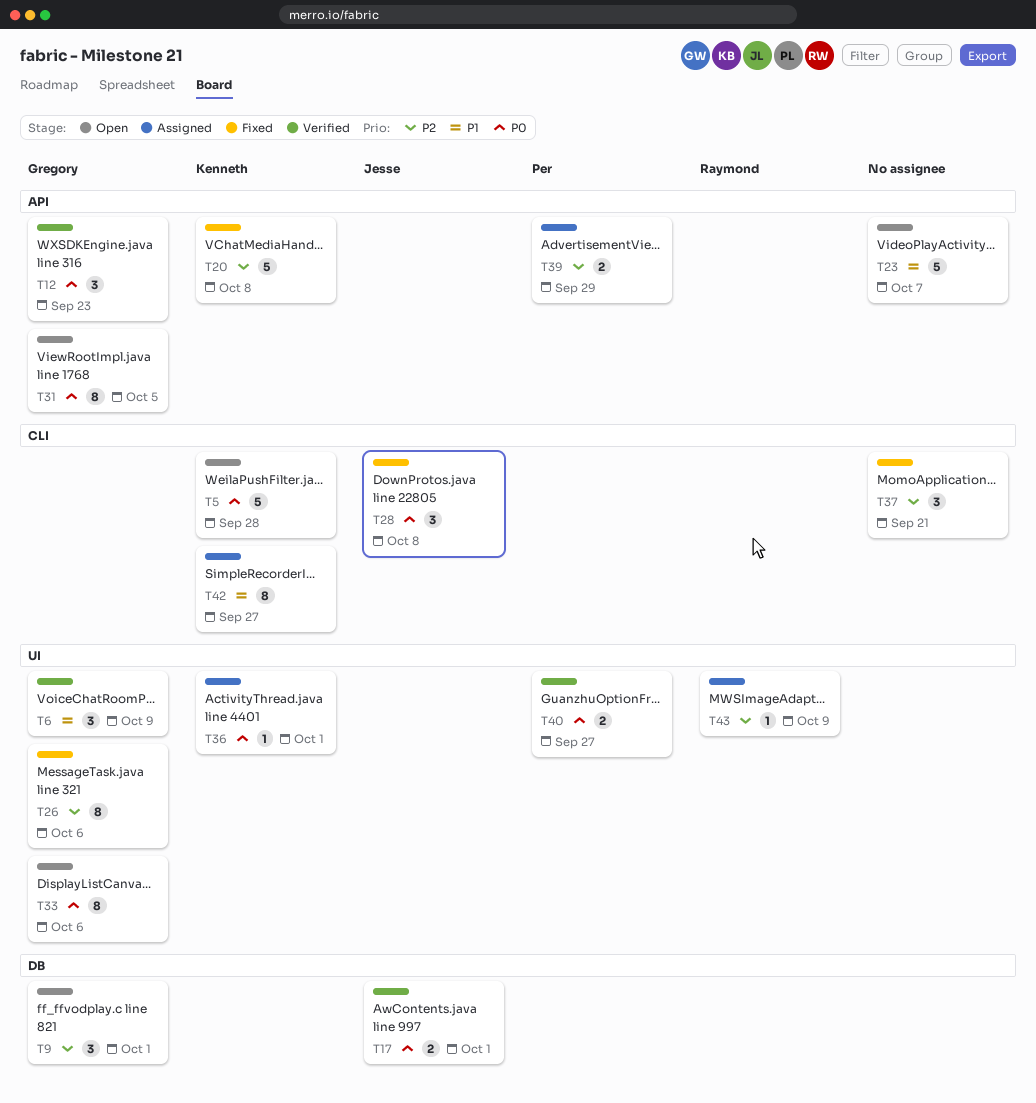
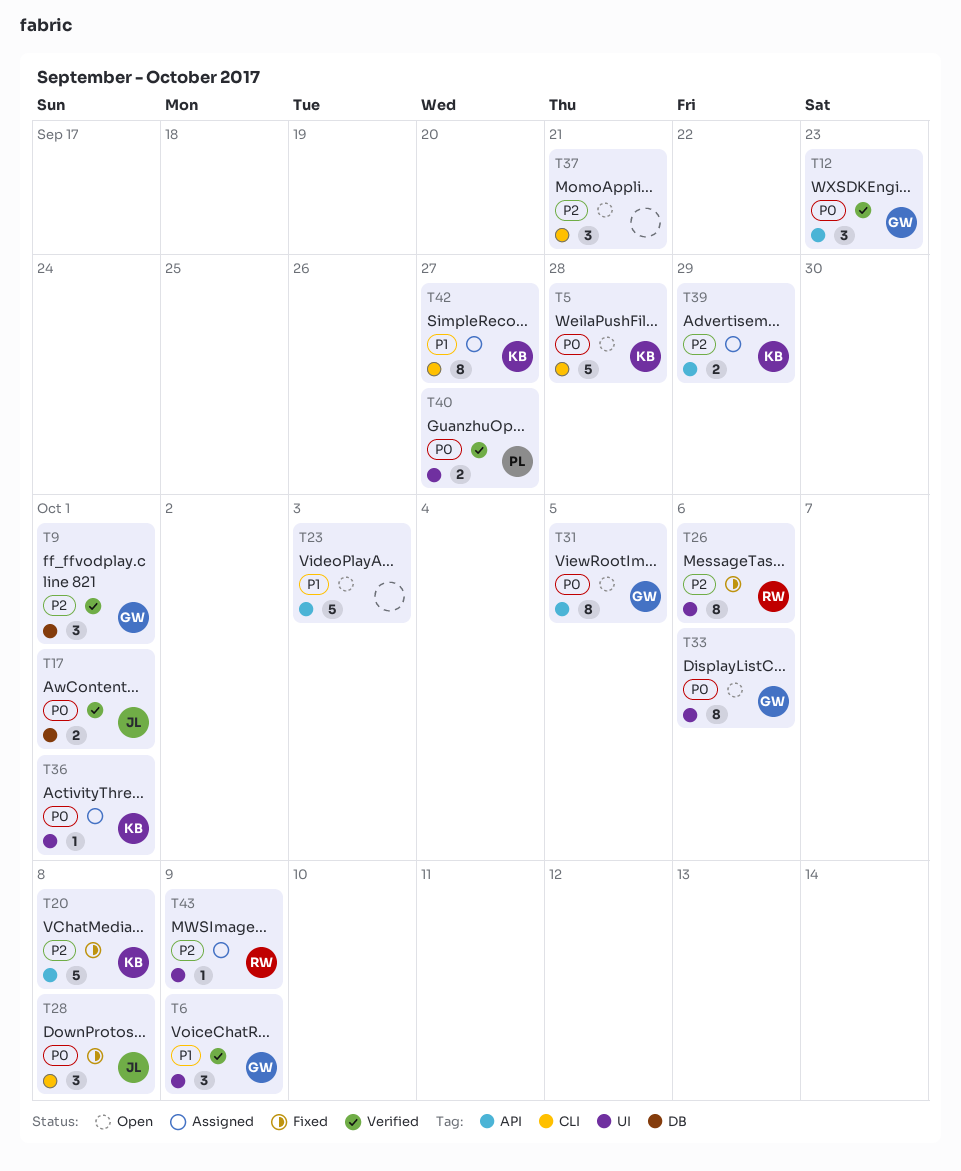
T9, status: Open -> Verified
T23, due: Oct 7 -> Oct 3
T26, owner: Gregory -> Raymond
T37, status: Fixed -> Open
T39, owner: Per -> Kenneth

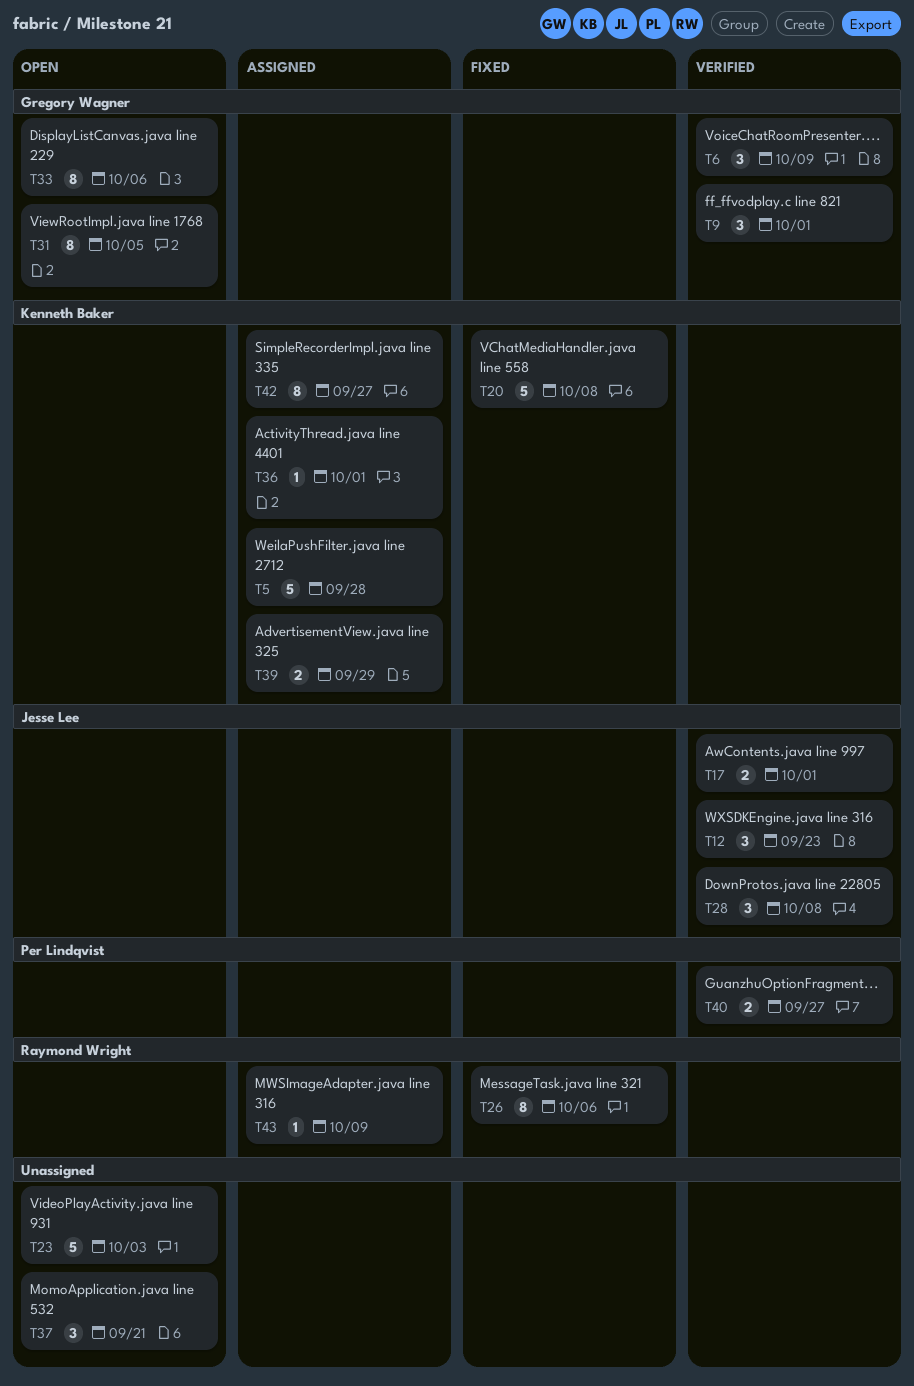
T5, status: Open -> Assigned
T12, owner: Gregory Wagner -> Jesse Lee
T28, status: Fixed -> Verified

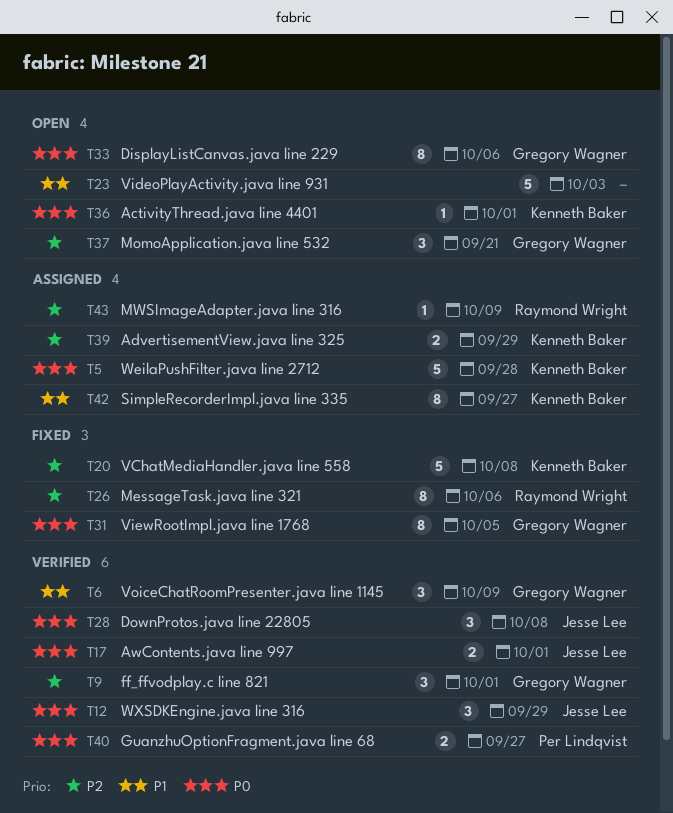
T12, due: Sep 23 -> Sep 29
T31, status: Open -> Fixed
T36, status: Assigned -> Open
T37, owner: none -> Gregory Wagner

